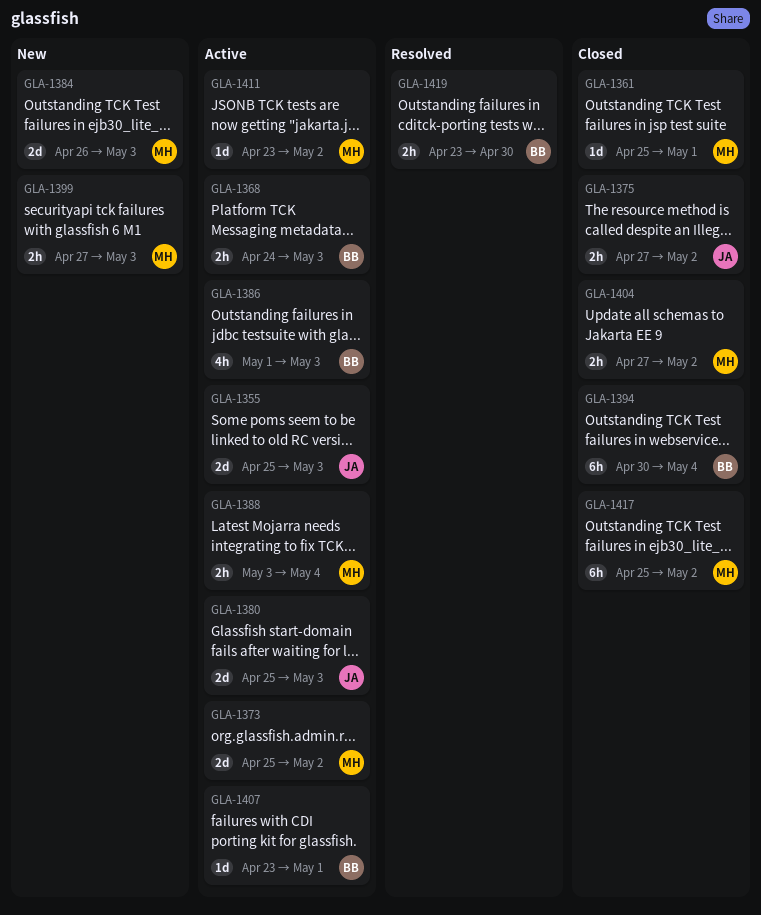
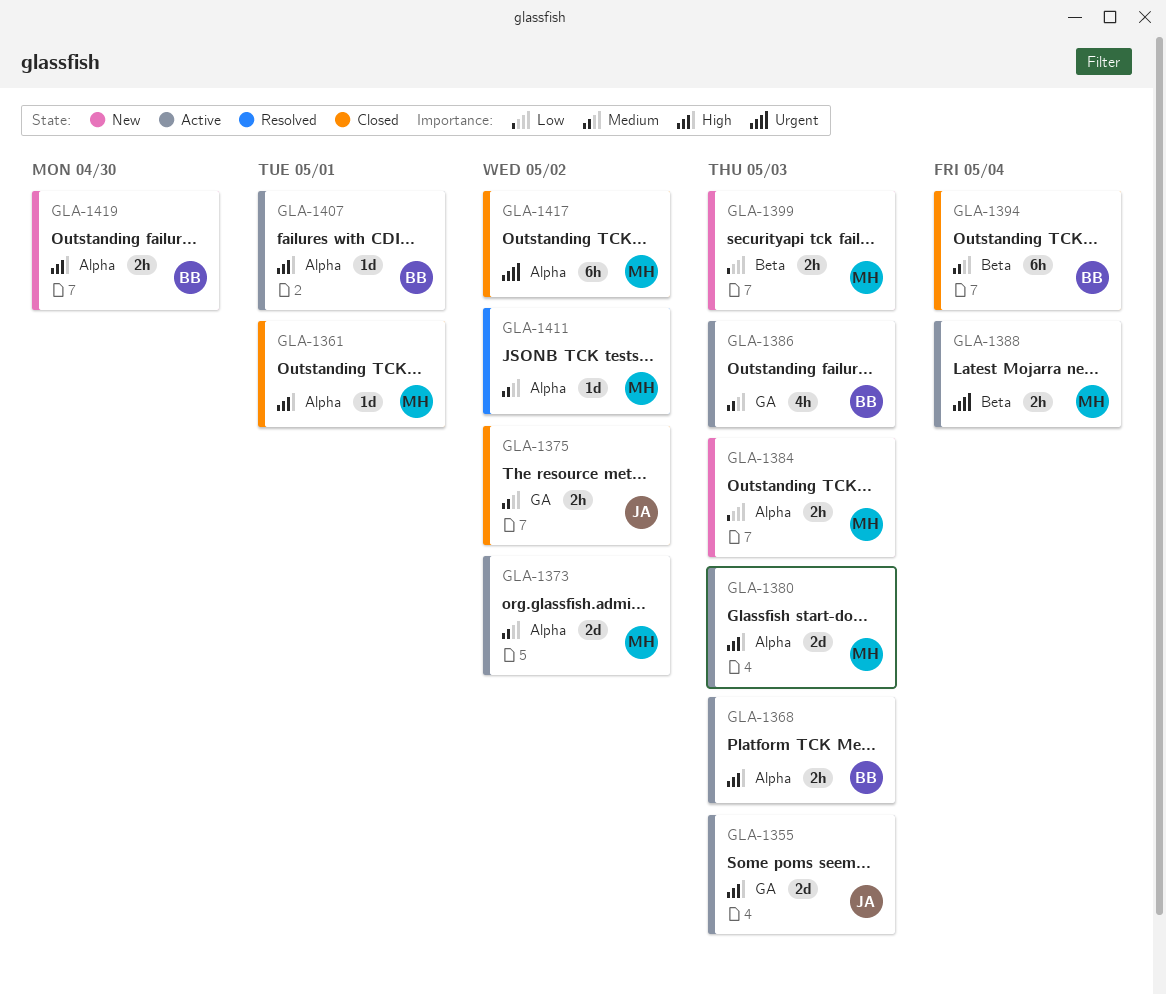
GLA-1380, owner: JA -> MH
GLA-1384, estimate: 2d -> 2h
GLA-1404: present -> none
GLA-1411, status: Active -> Resolved
GLA-1419, status: Resolved -> New

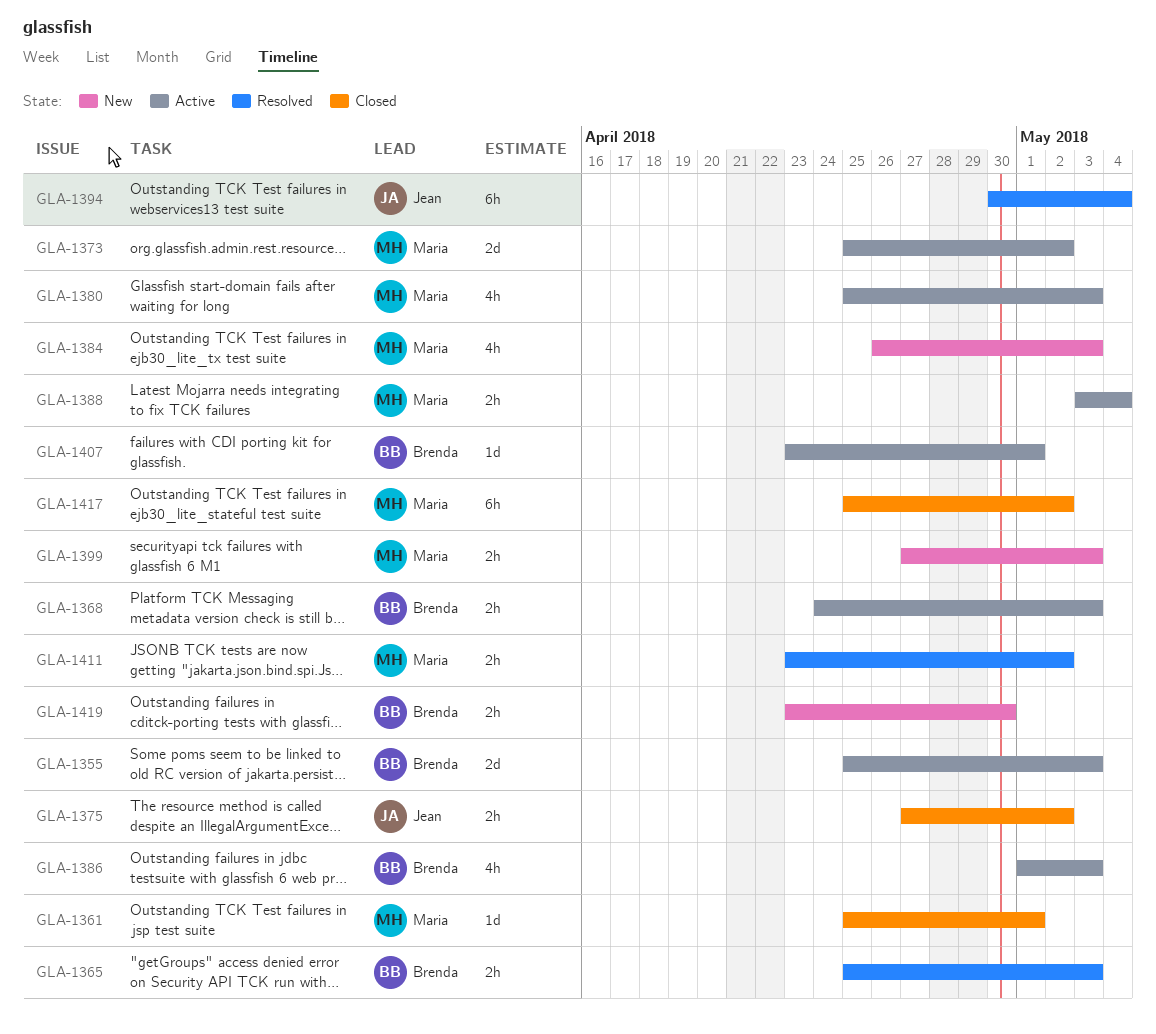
GLA-1355, owner: Jean -> Brenda
GLA-1365: none -> present
GLA-1380, estimate: 2d -> 4h
GLA-1384, estimate: 2h -> 4h
GLA-1394, status: Closed -> Resolved
GLA-1394, owner: Brenda -> Jean
GLA-1411, estimate: 1d -> 2h

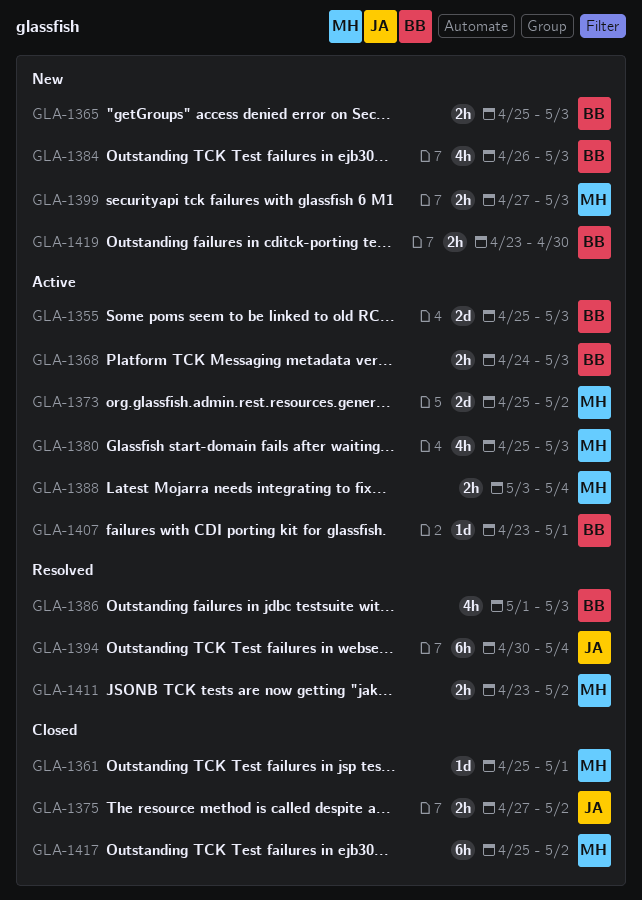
GLA-1365, status: Resolved -> New
GLA-1384, owner: Maria -> Brenda
GLA-1386, status: Active -> Resolved

